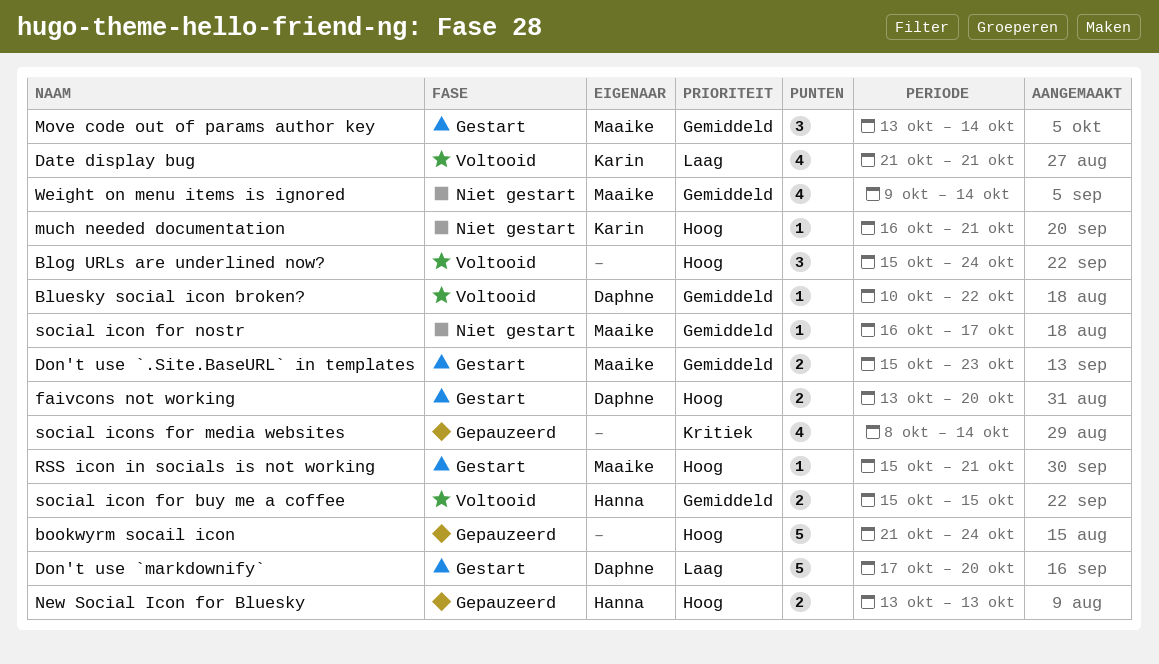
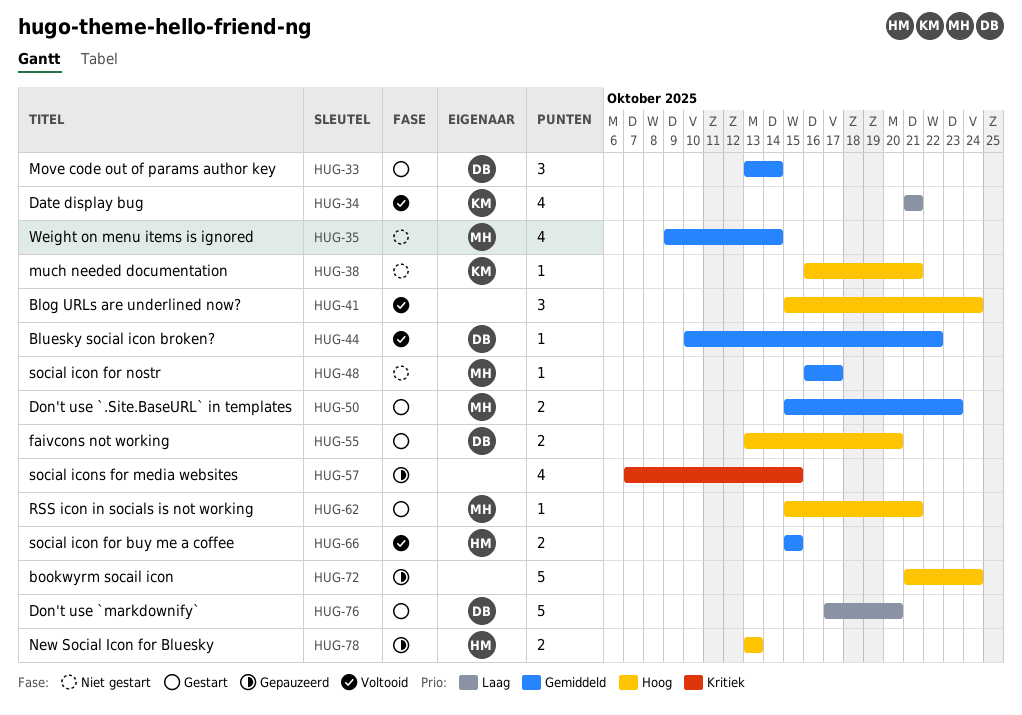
Move code out of params author key, owner: Maaike -> Daphne
social icons for media websites, start: Oct 8 -> Oct 7
social icons for media websites, due: Oct 14 -> Oct 15

